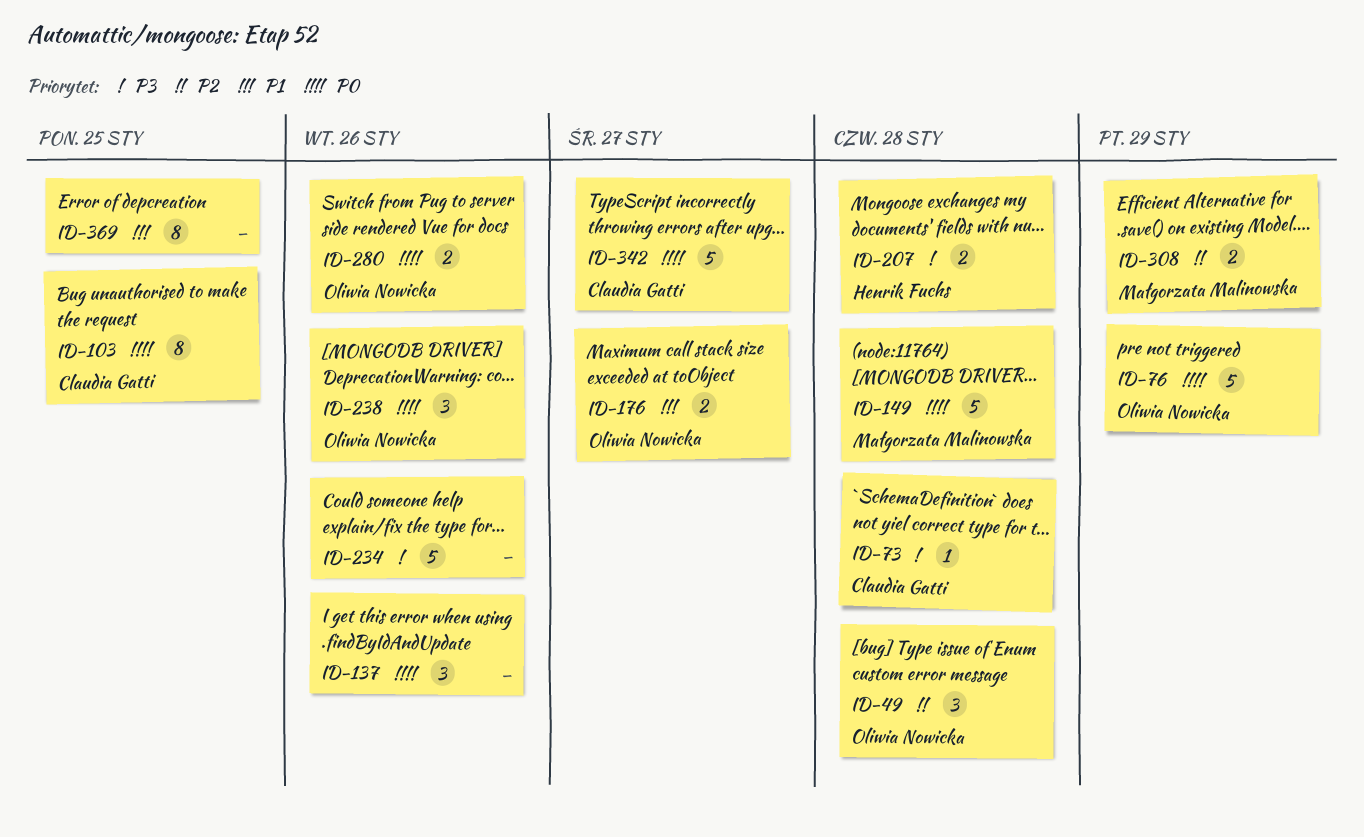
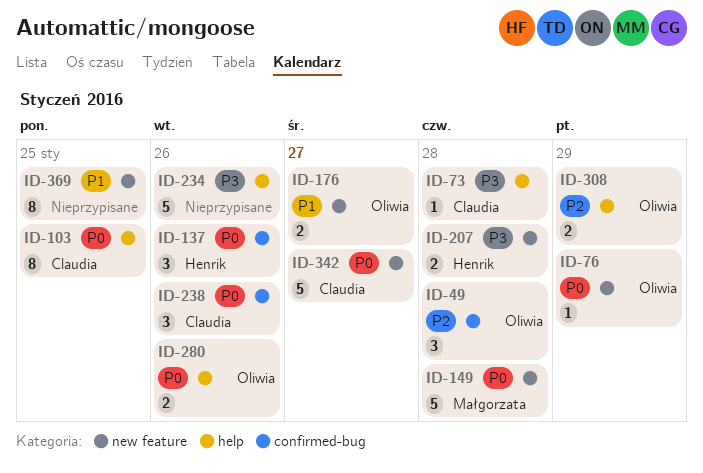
ID-76, estimate: 5 -> 1
ID-137, owner: none -> Henrik Fuchs
ID-238, owner: Oliwia Nowicka -> Claudia Gatti
ID-308, owner: Małgorzata Malinowska -> Oliwia Nowicka

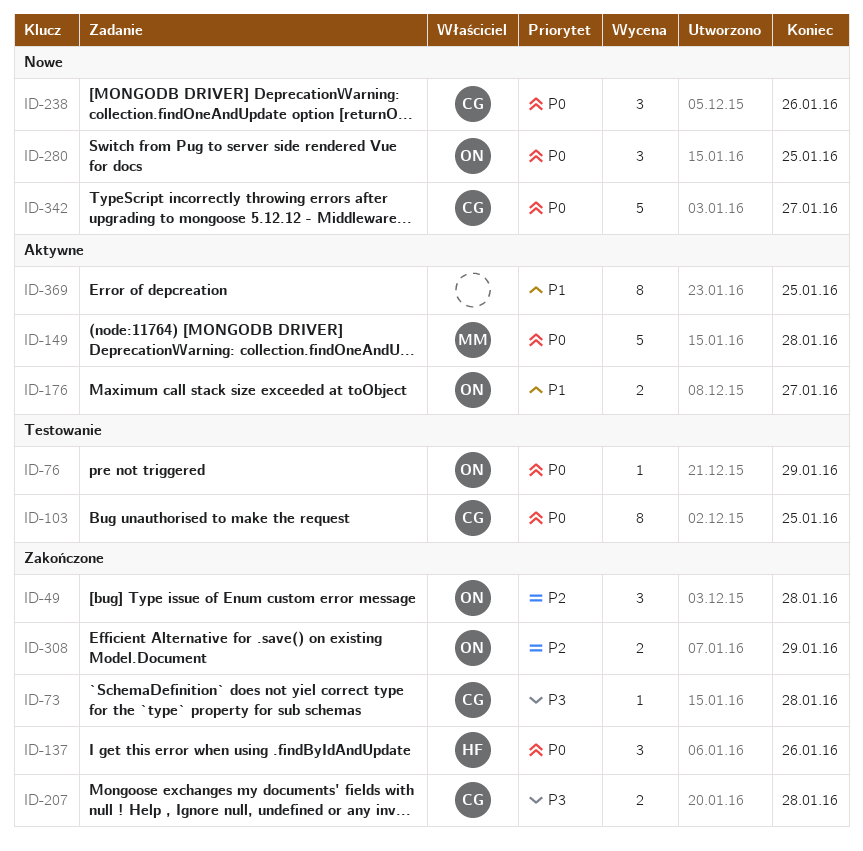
ID-207, owner: Henrik -> Claudia
ID-234: present -> none
ID-280, estimate: 2 -> 3
ID-280, due: Jan 26 -> Jan 25

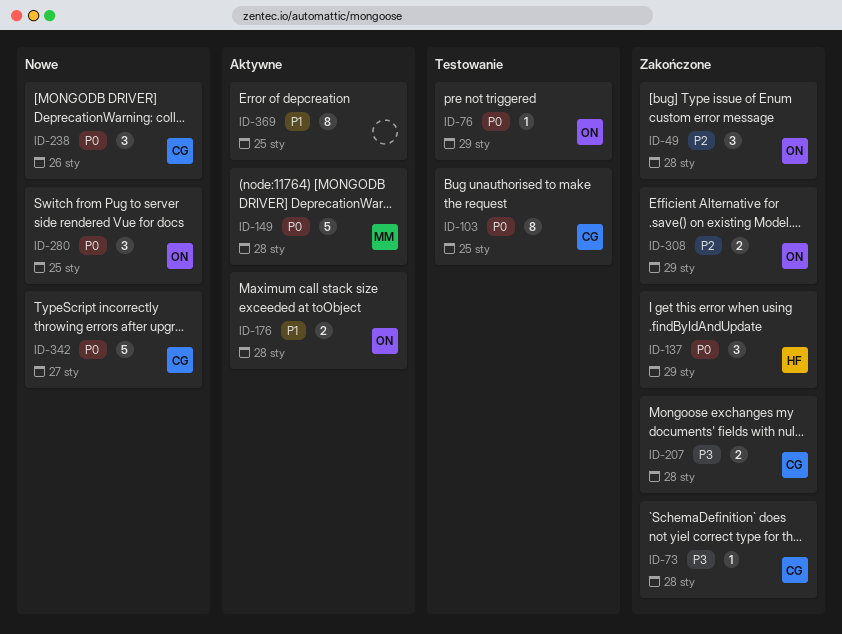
ID-137, due: Jan 26 -> Jan 29
ID-176, due: Jan 27 -> Jan 28

